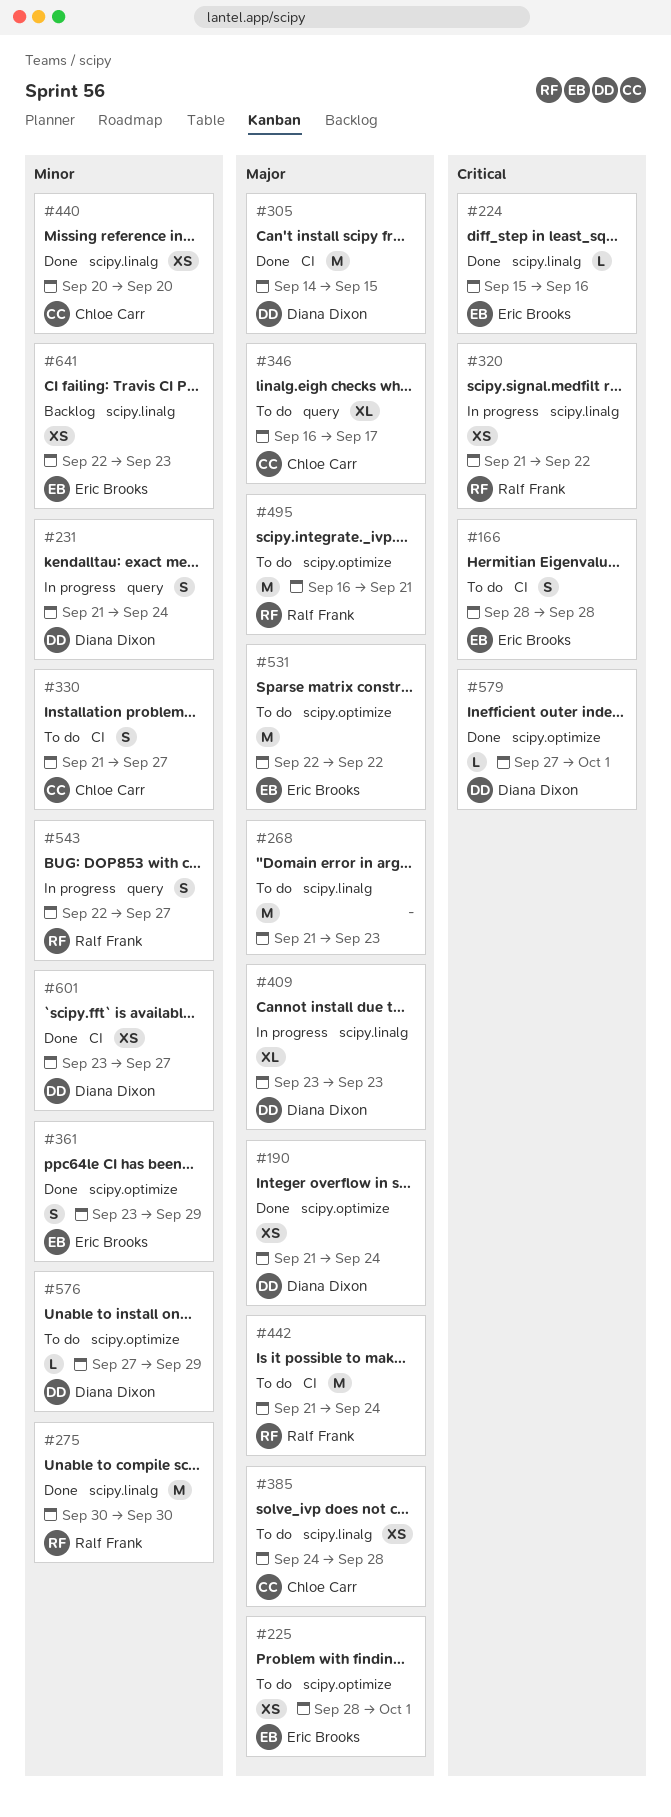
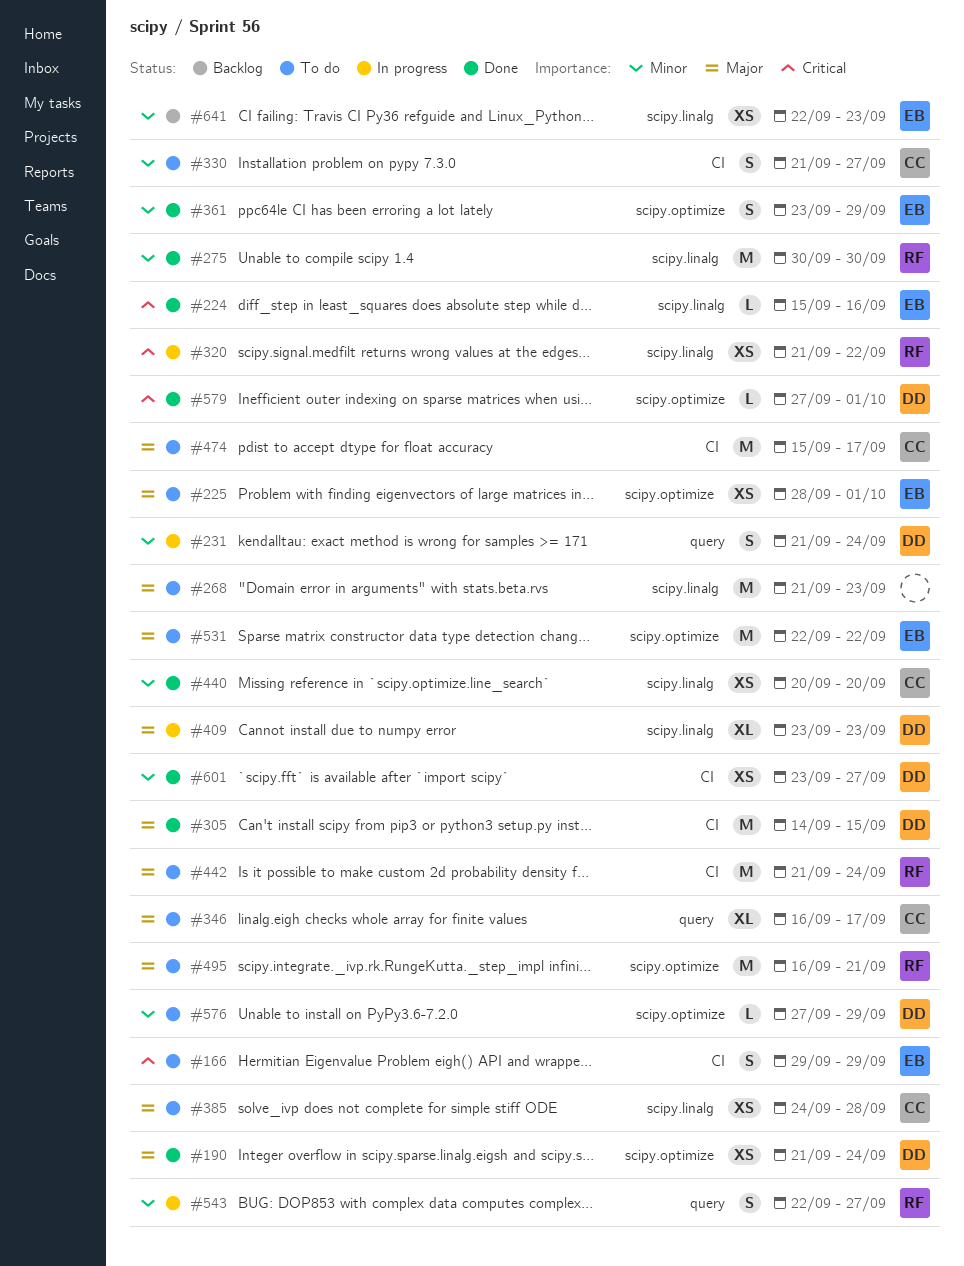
#166, start: Sep 28 -> Sep 29
#166, due: Sep 28 -> Sep 29
#474: none -> present

